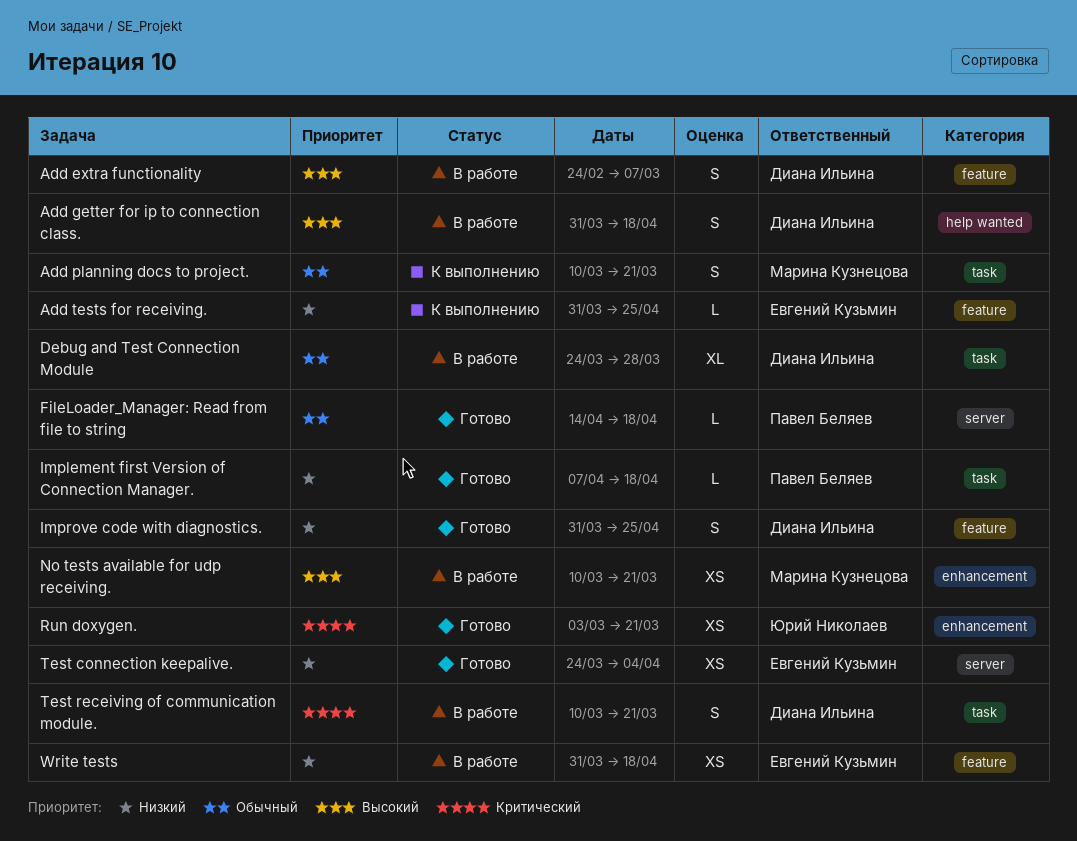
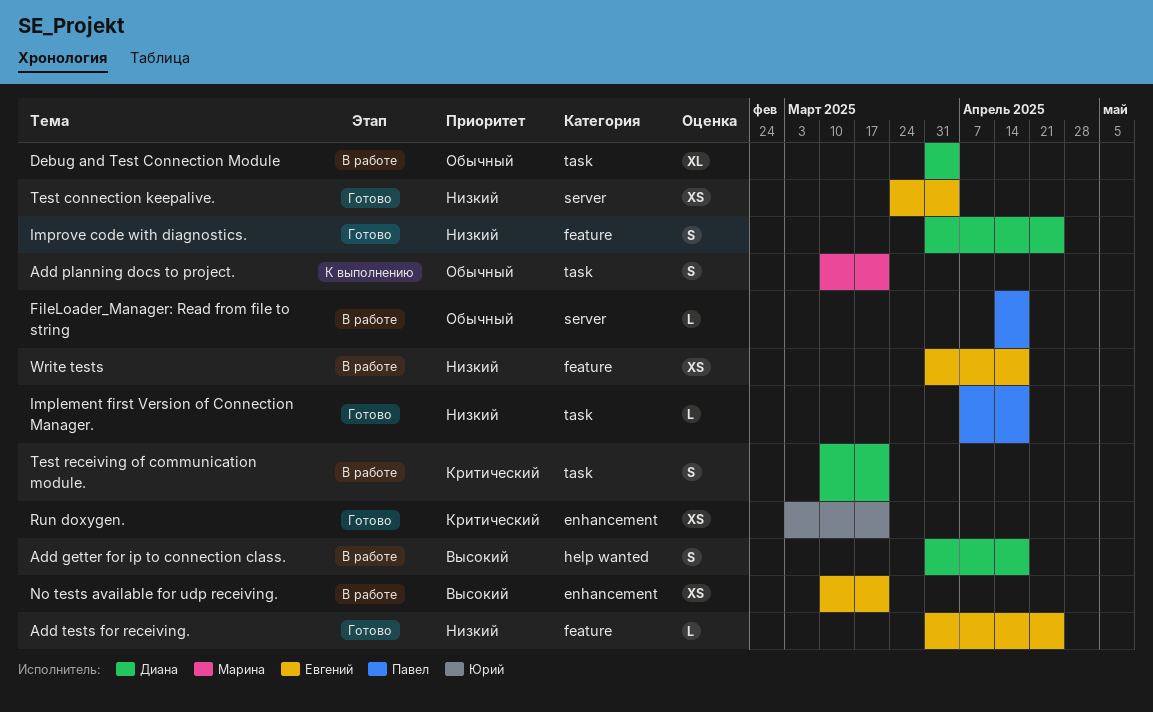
Add extra functionality: present -> none
Add tests for receiving., status: К выполнению -> Готово
Debug and Test Connection Module, start: Mar 24 -> Mar 31
Debug and Test Connection Module, due: Mar 28 -> Apr 4
FileLoader_Manager: Read from file to string, status: Готово -> В работе
No tests available for udp receiving., owner: Марина Кузнецова -> Евгений Кузьмин

